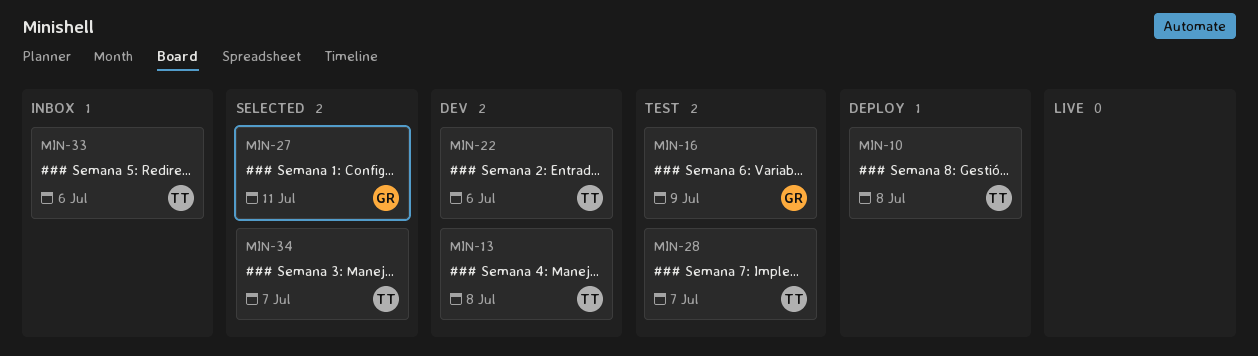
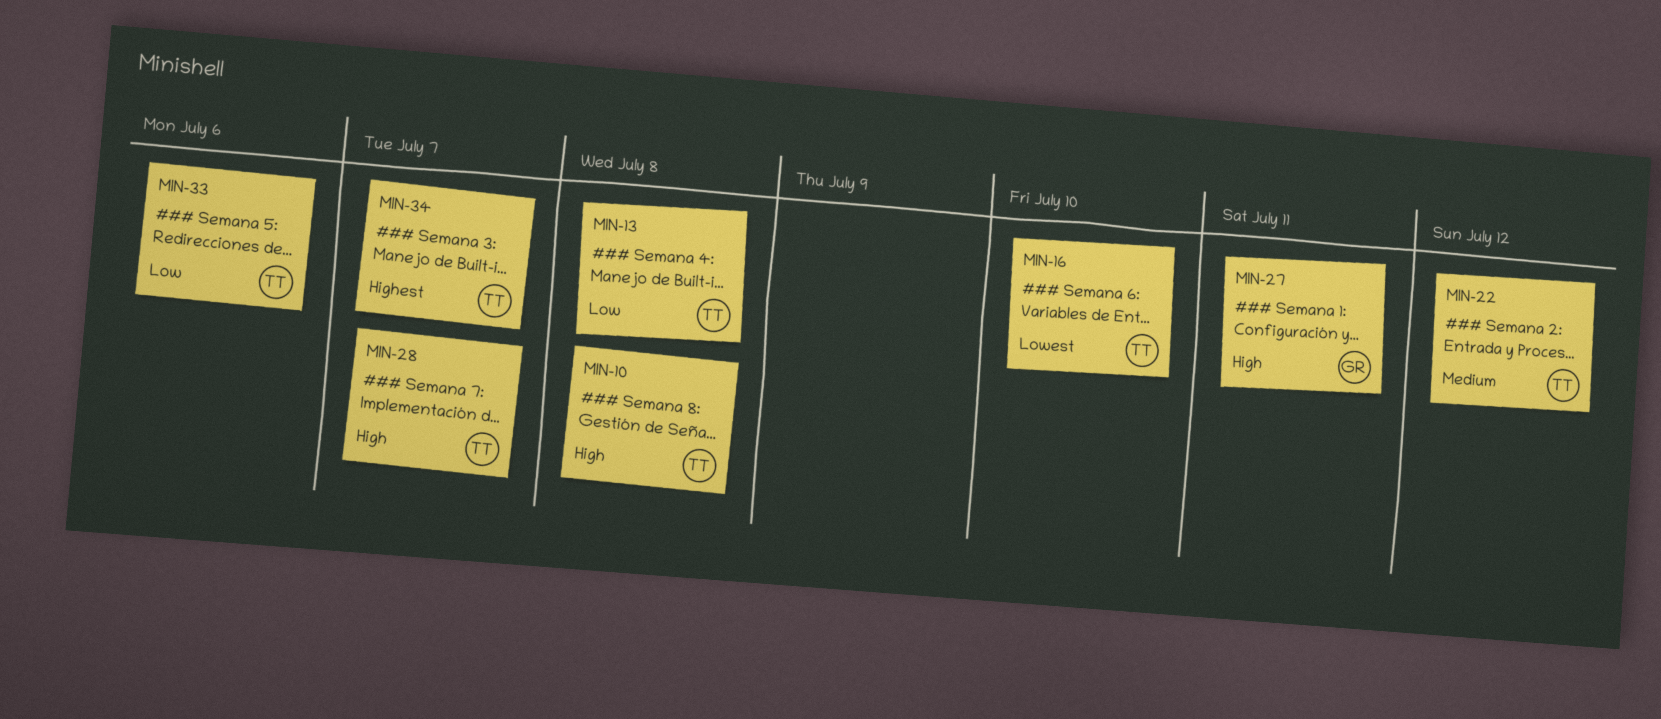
MIN-16, owner: GR -> TT
MIN-16, due: Jul 9 -> Jul 10
MIN-22, due: Jul 6 -> Jul 12

